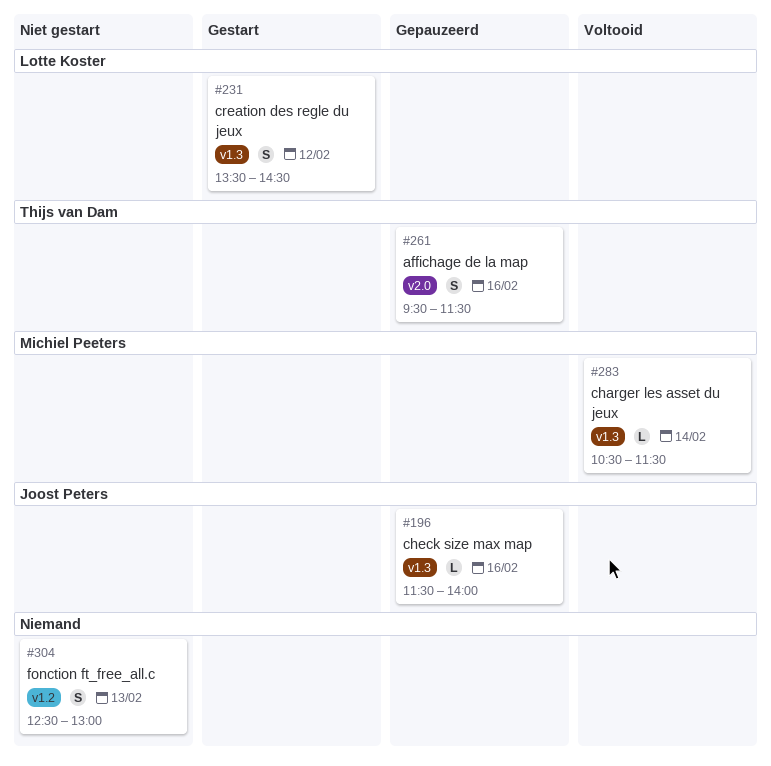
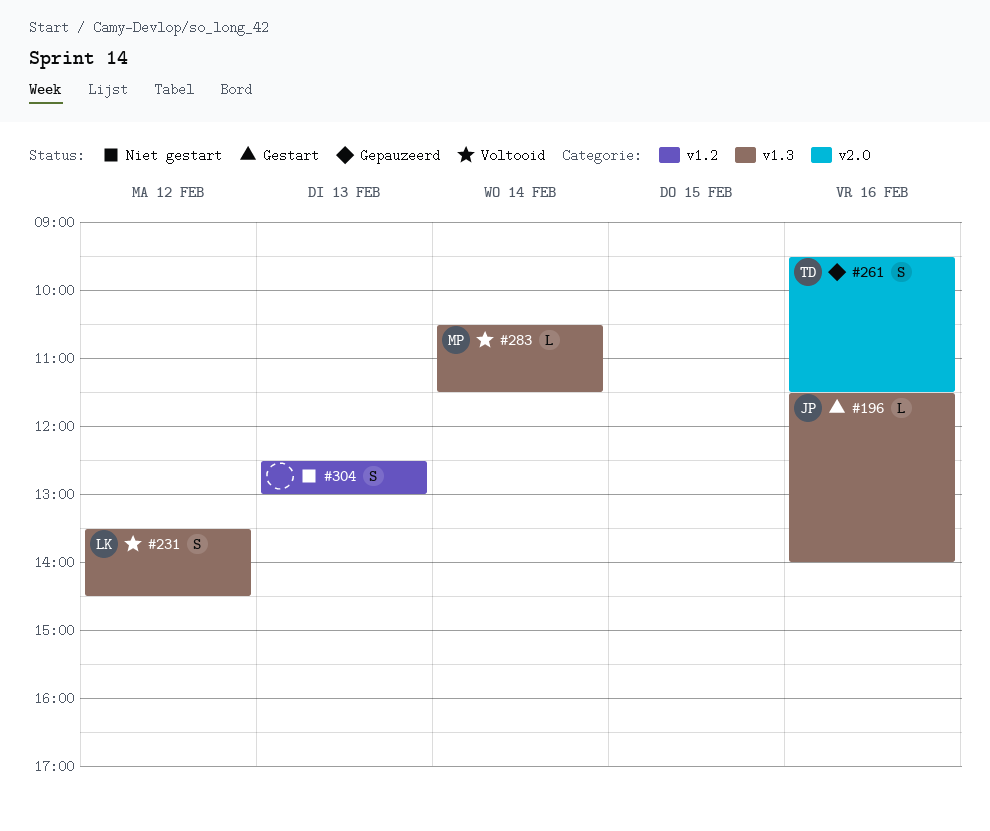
#196, status: Gepauzeerd -> Gestart
#231, status: Gestart -> Voltooid

